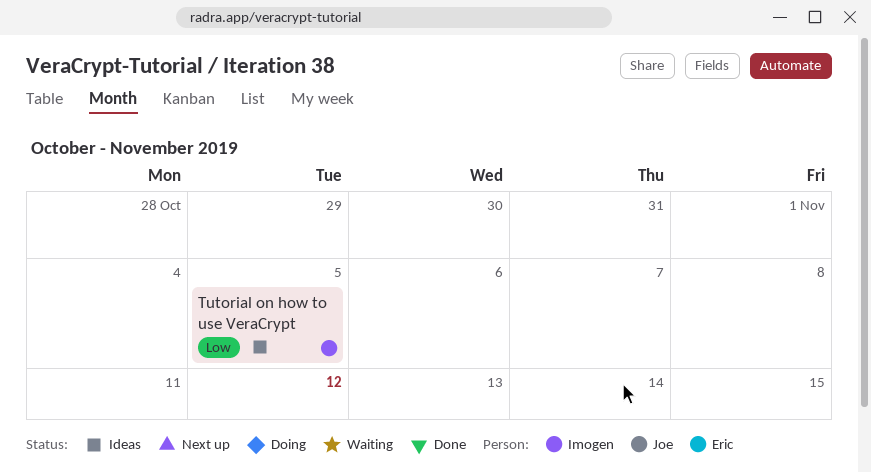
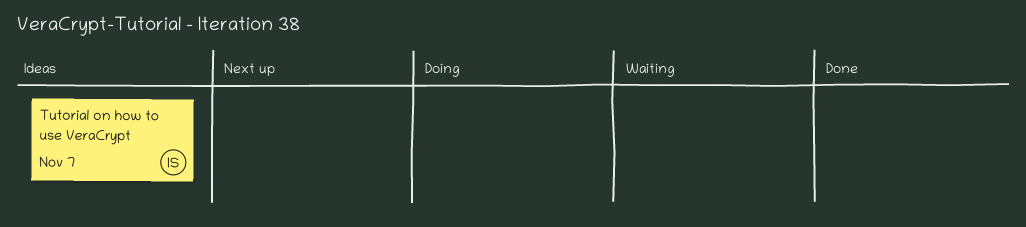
Tutorial on how to use VeraCrypt, due: Nov 5 -> Nov 7

